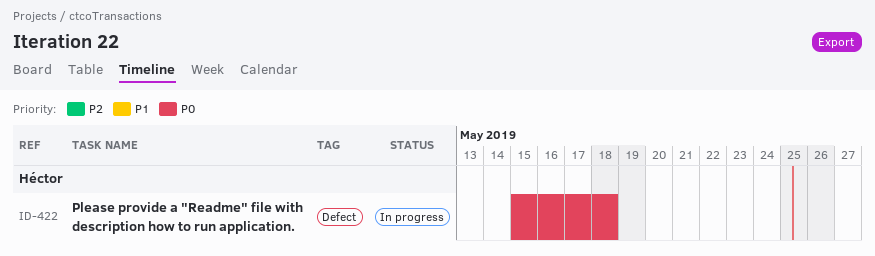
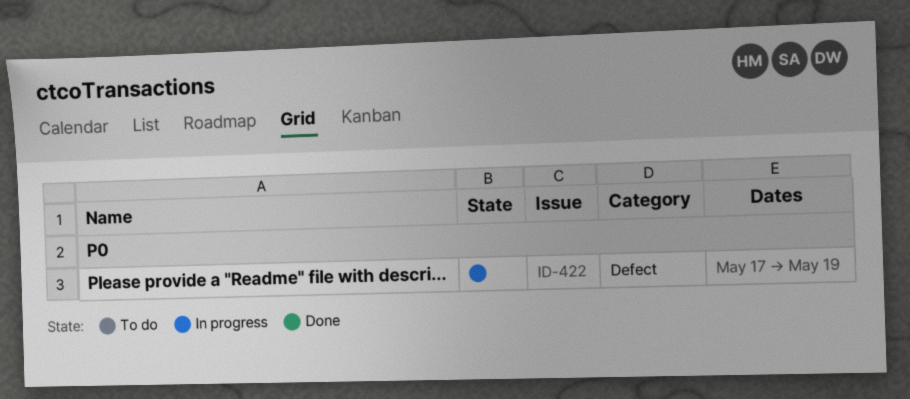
ID-422, start: May 15 -> May 17
ID-422, due: May 18 -> May 19

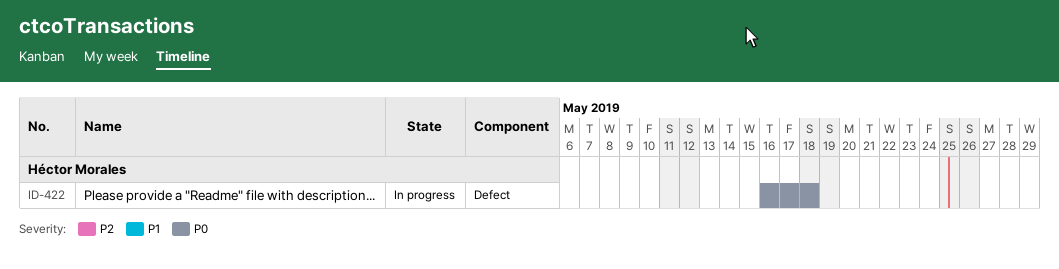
ID-422, start: May 17 -> May 16
ID-422, due: May 19 -> May 18

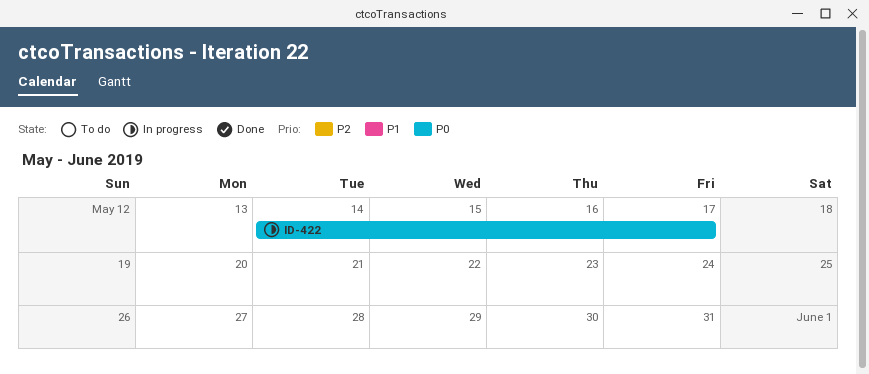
ID-422, start: May 16 -> May 14
ID-422, due: May 18 -> May 17

